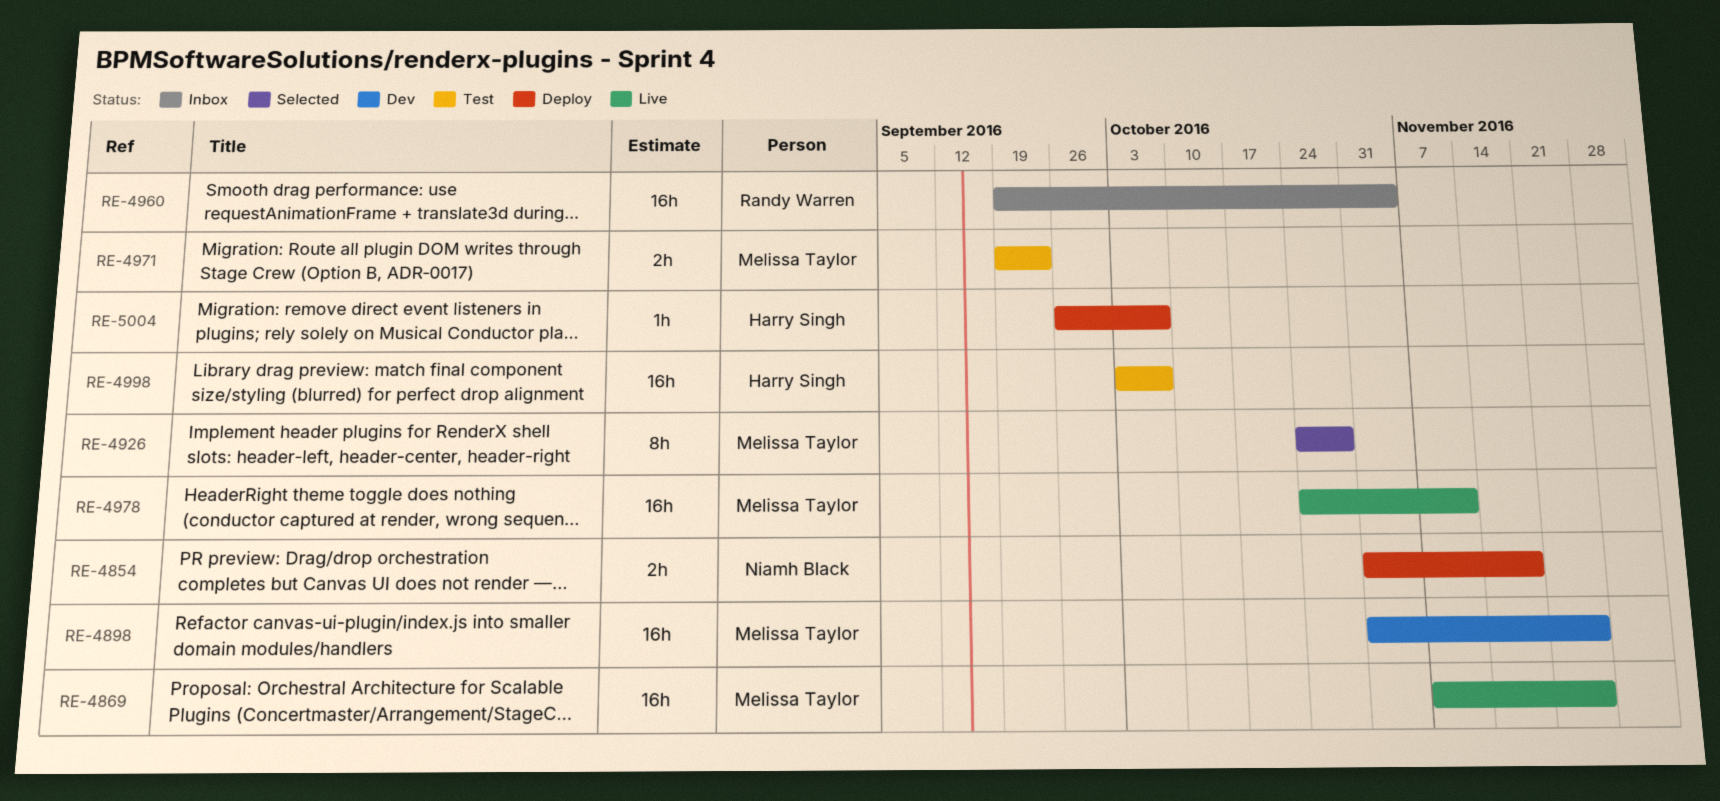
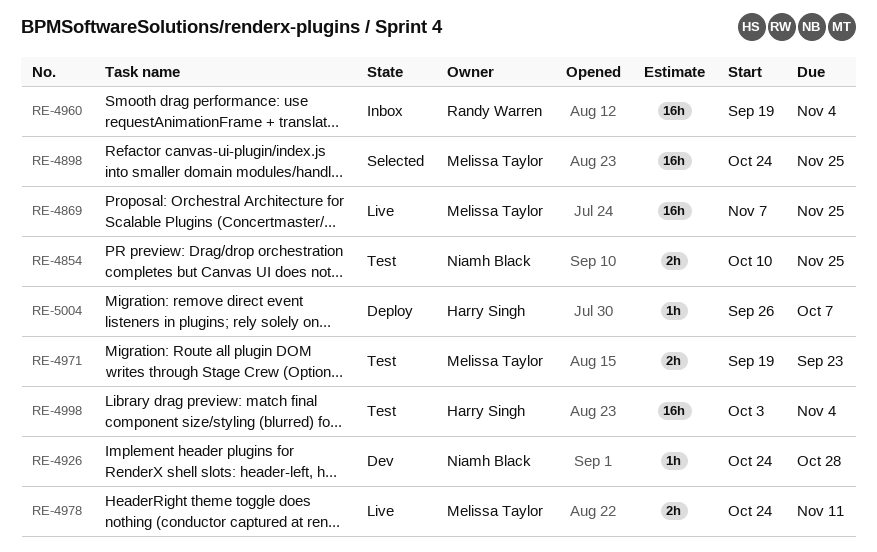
RE-4854, status: Deploy -> Test
RE-4854, start: Oct 31 -> Oct 10
RE-4854, due: Nov 18 -> Nov 25
RE-4898, status: Dev -> Selected
RE-4898, start: Oct 31 -> Oct 24
RE-4926, status: Selected -> Dev
RE-4926, owner: Melissa Taylor -> Niamh Black
RE-4926, estimate: 8h -> 1h
RE-4978, estimate: 16h -> 2h
RE-4998, due: Oct 7 -> Nov 4

